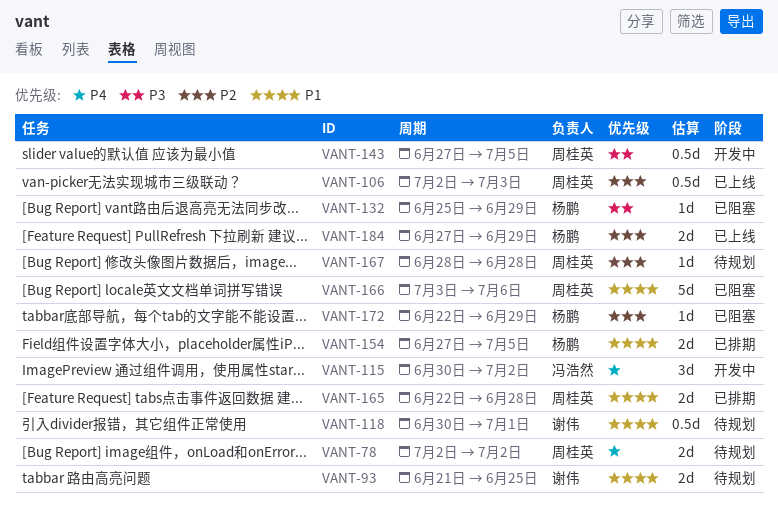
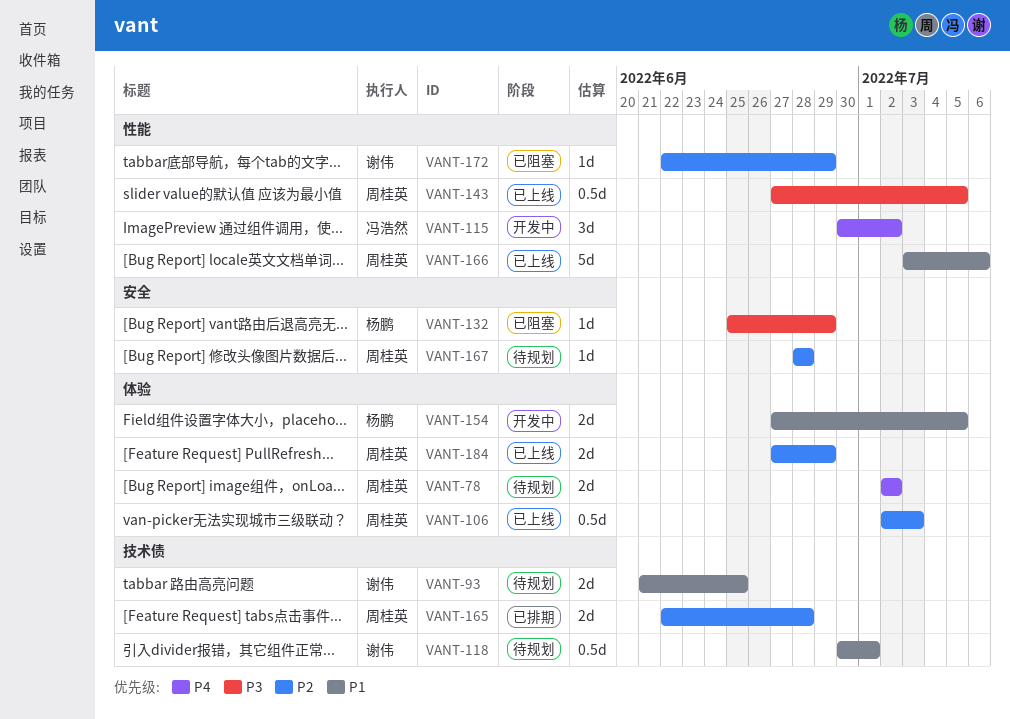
VANT-143, status: 开发中 -> 已上线
VANT-154, status: 已排期 -> 开发中
VANT-165, priority: P1 -> P2
VANT-166, status: 已阻塞 -> 已上线
VANT-172, owner: 杨鹏 -> 谢伟
VANT-184, owner: 杨鹏 -> 周桂英

